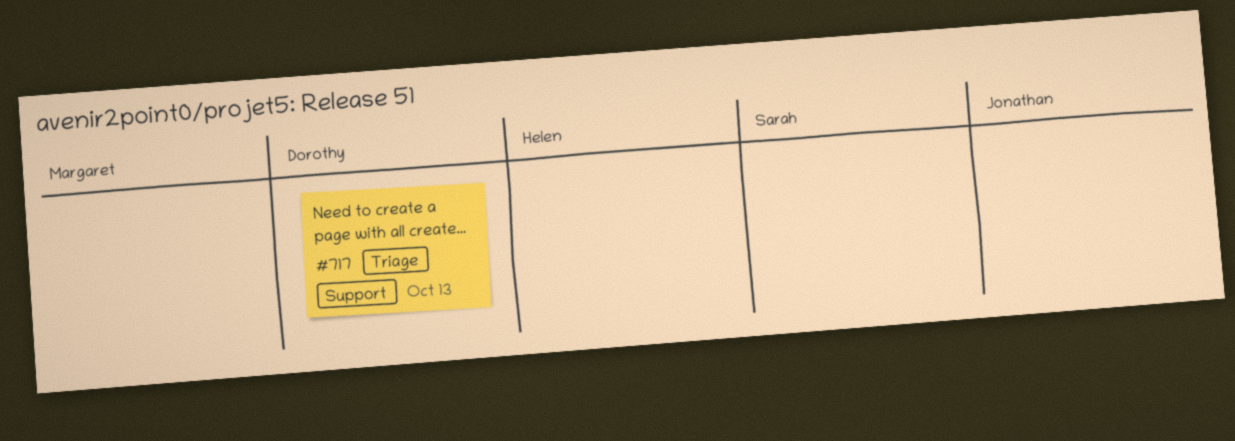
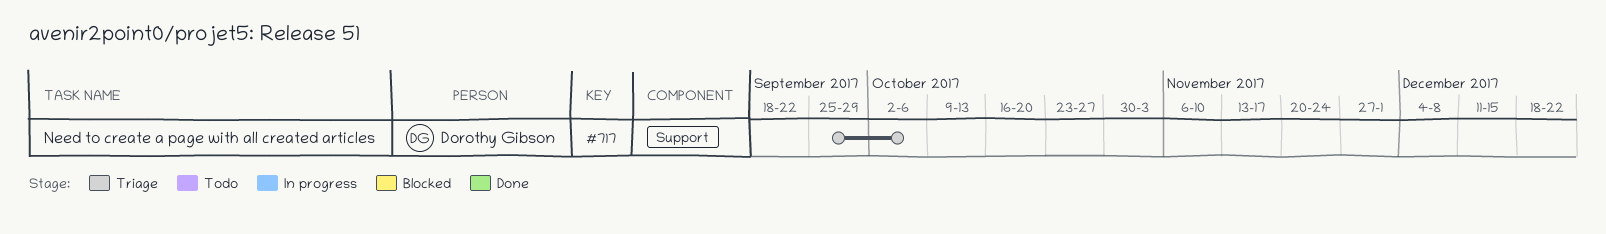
#717, due: Oct 13 -> Oct 6

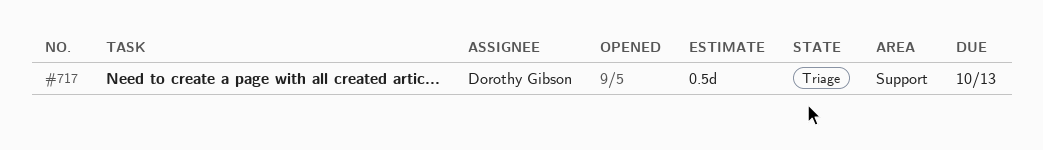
#717, due: Oct 6 -> Oct 13

